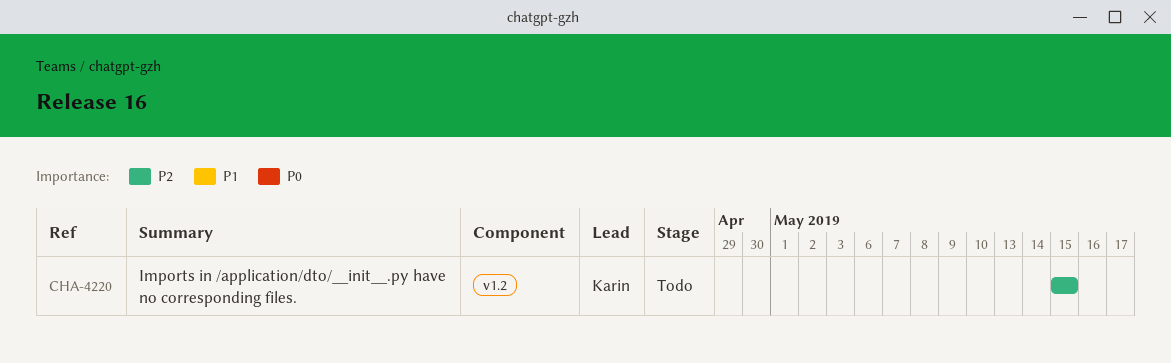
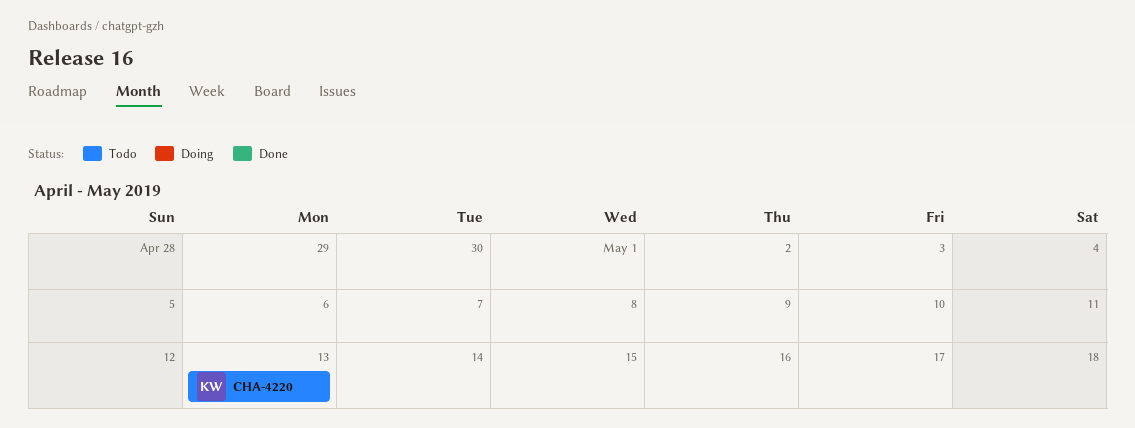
CHA-4220, start: May 15 -> May 13
CHA-4220, due: May 15 -> May 13

